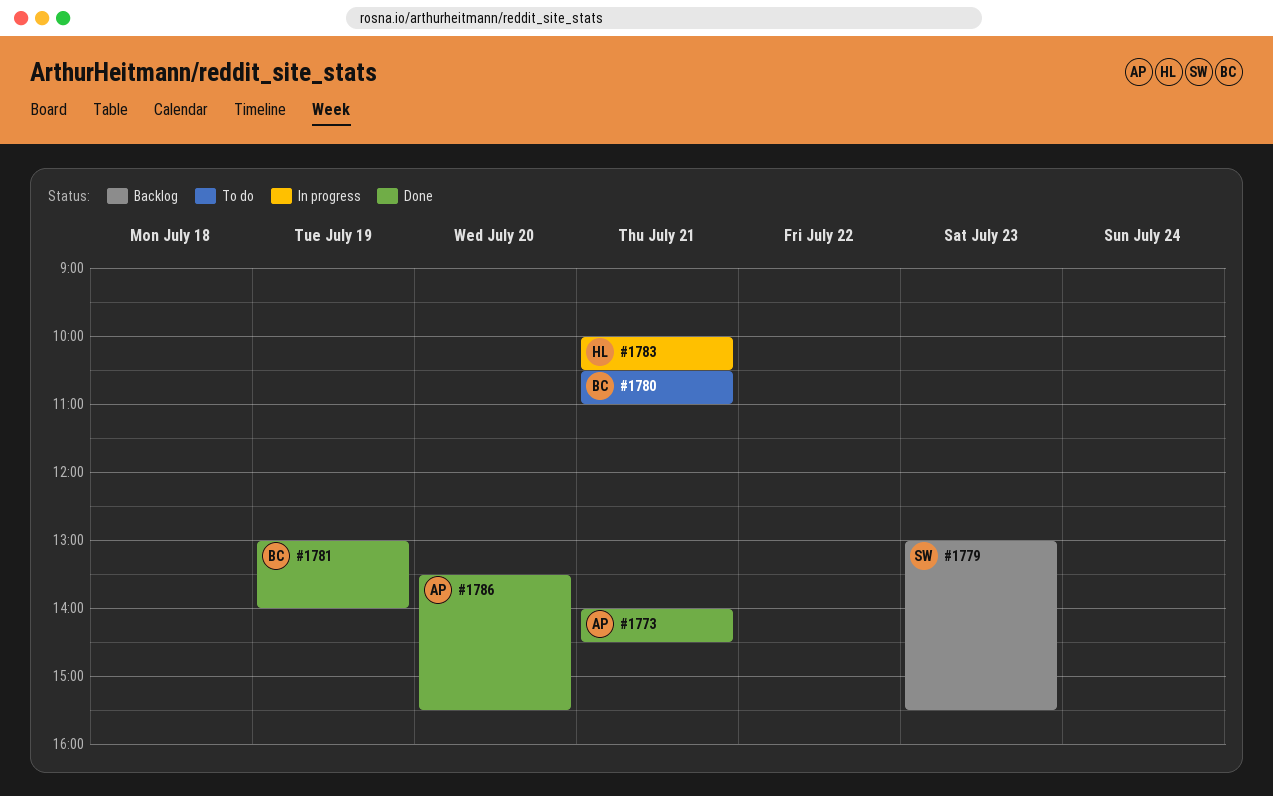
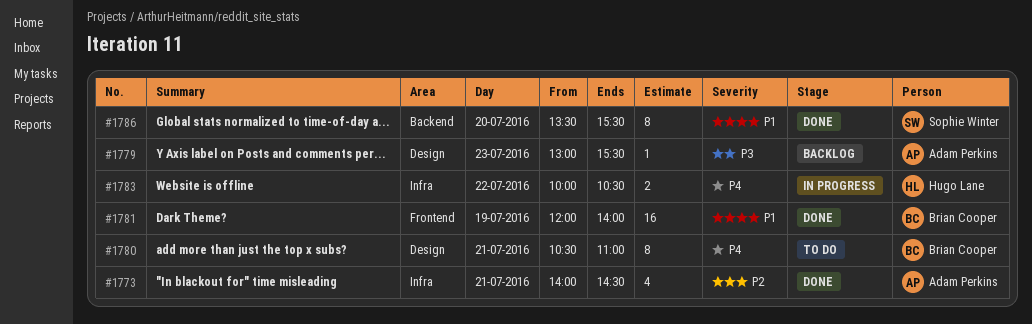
#1779, owner: Sophie Winter -> Adam Perkins
#1781, begins: 13:00 -> 12:00
#1783, day: Jul 21 -> Jul 22
#1786, owner: Adam Perkins -> Sophie Winter

